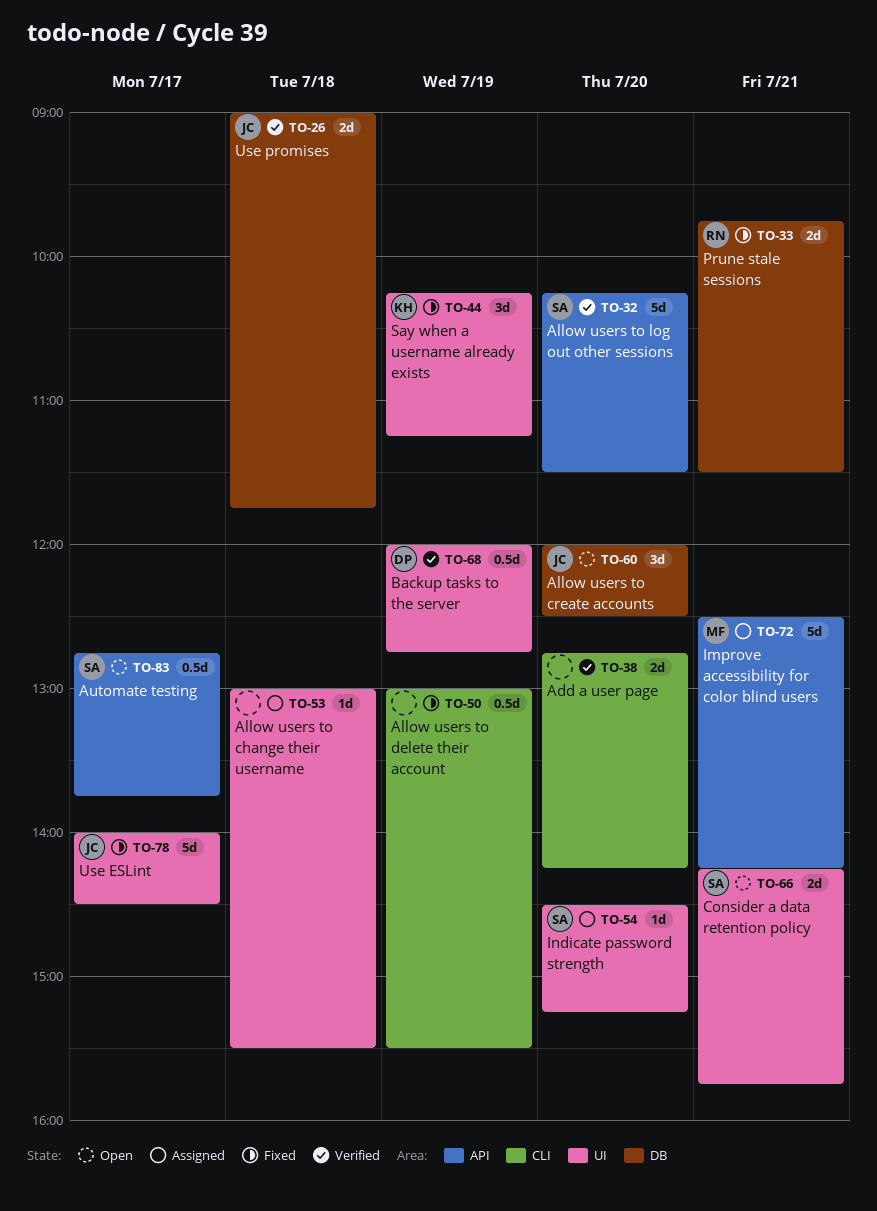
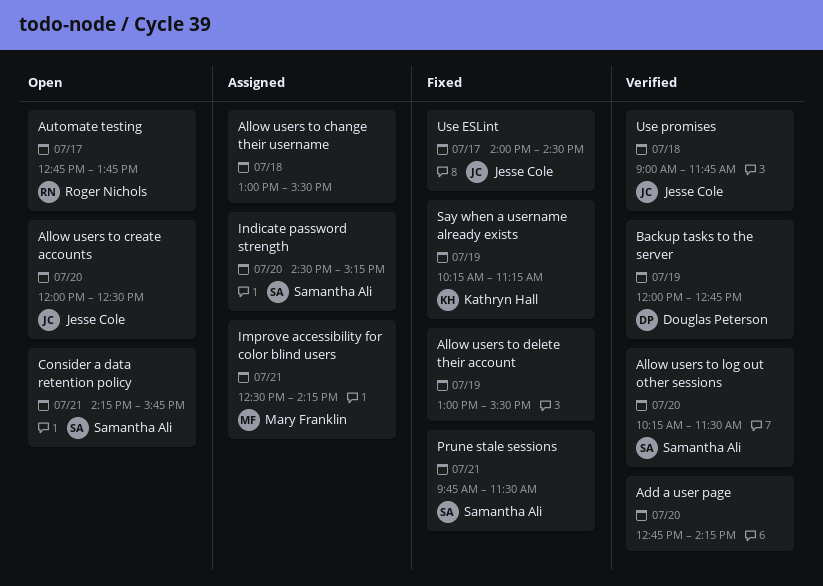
Automate testing, owner: Samantha Ali -> Roger Nichols
Prune stale sessions, owner: Roger Nichols -> Samantha Ali

